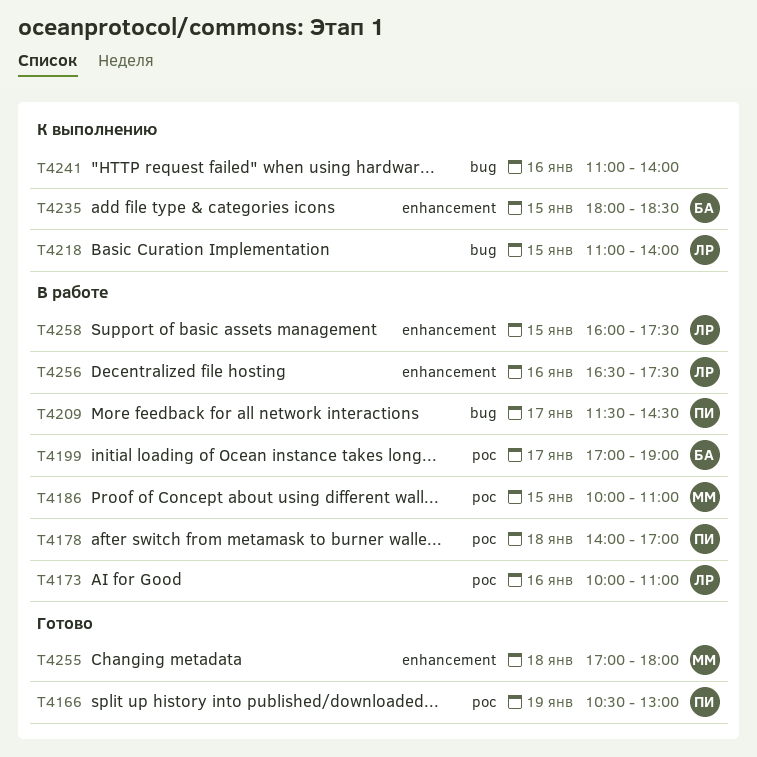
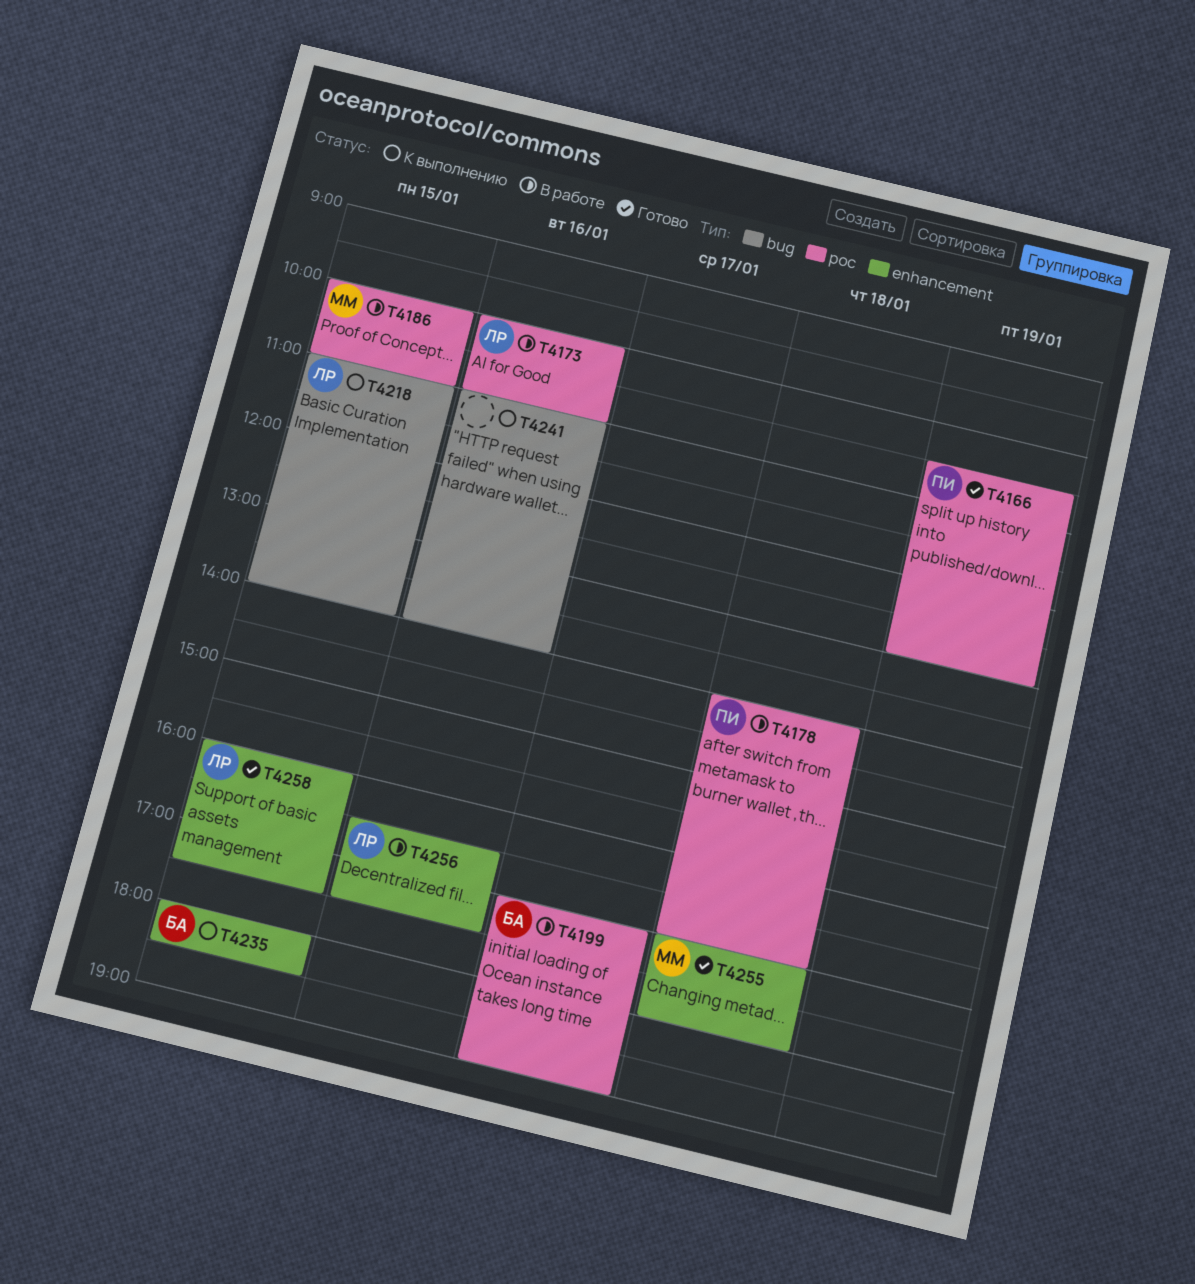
T4209: present -> none
T4258, status: В работе -> Готово

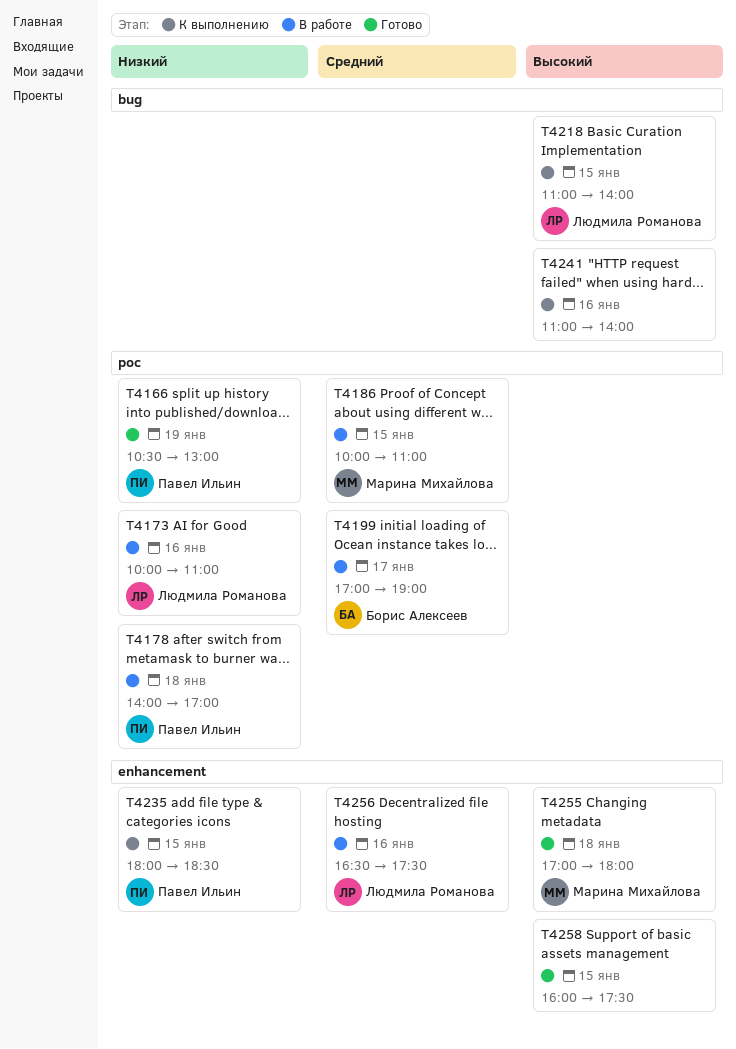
T4235, owner: Борис Алексеев -> Павел Ильин
T4258, owner: Людмила Романова -> none

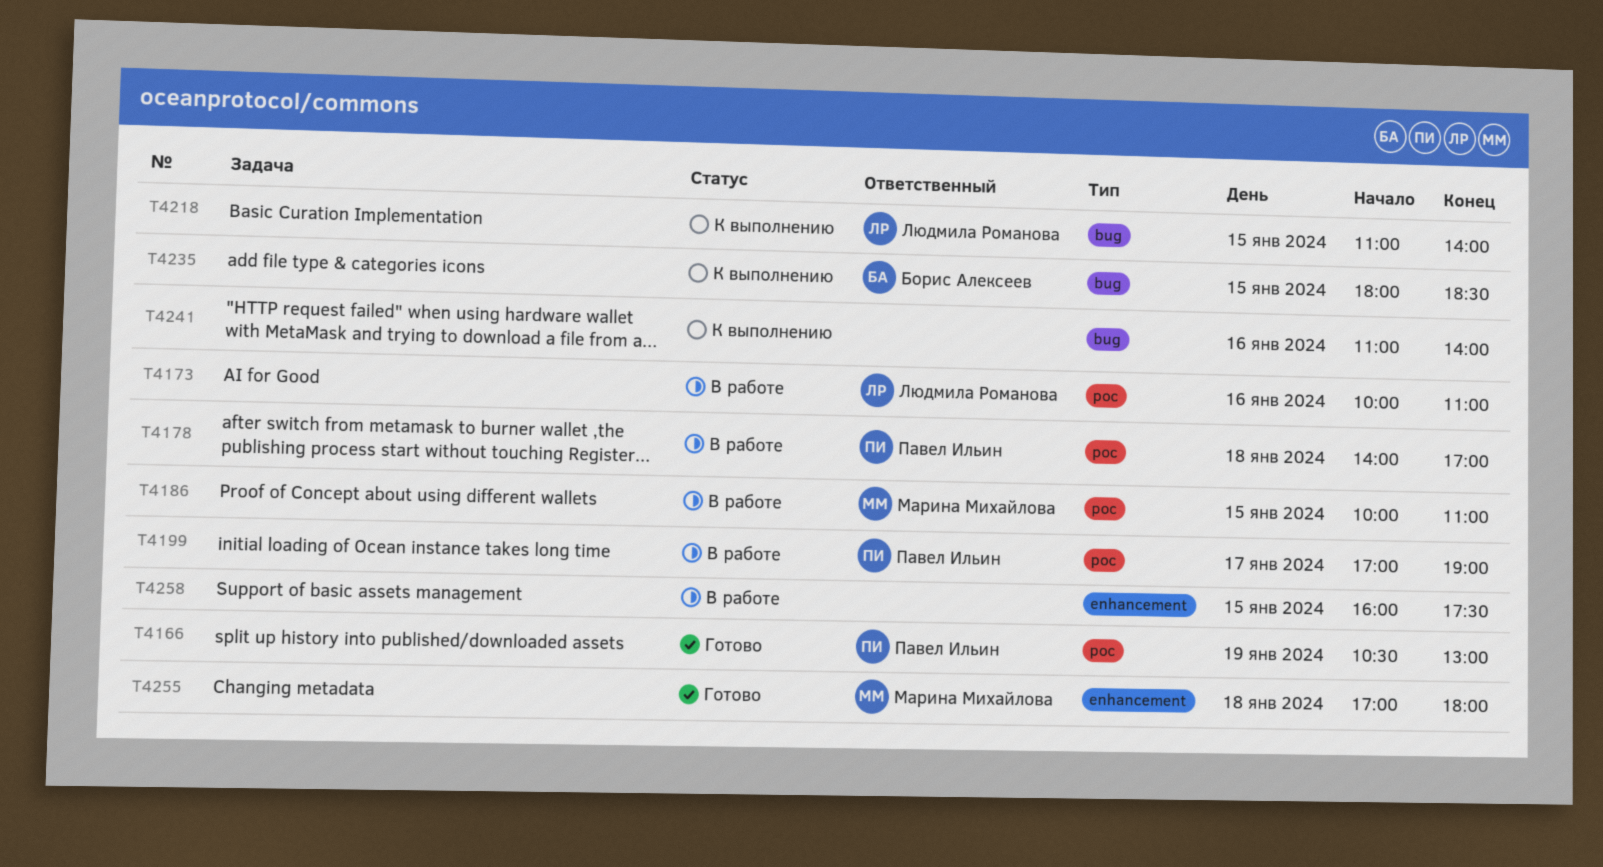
T4199, owner: Борис Алексеев -> Павел Ильин
T4235, owner: Павел Ильин -> Борис Алексеев
T4235, label: enhancement -> bug
T4256: present -> none
T4258, status: Готово -> В работе

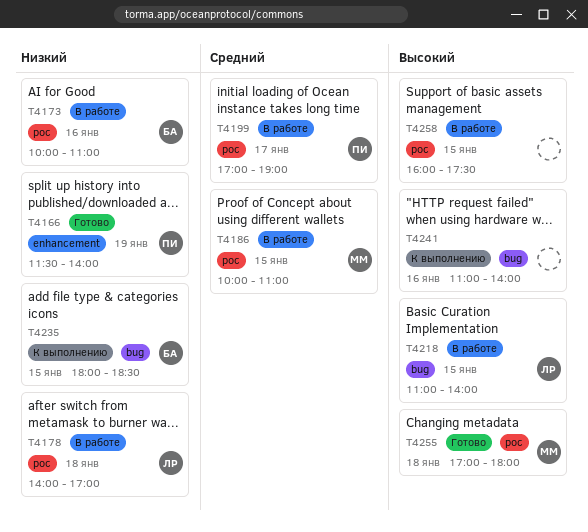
T4166, label: poc -> enhancement
T4166, begins: 10:30 -> 11:30
T4166, ends: 13:00 -> 14:00
T4173, owner: Людмила Романова -> Борис Алексеев
T4178, owner: Павел Ильин -> Людмила Романова
T4218, status: К выполнению -> В работе
T4255, label: enhancement -> poc
T4258, label: enhancement -> poc

